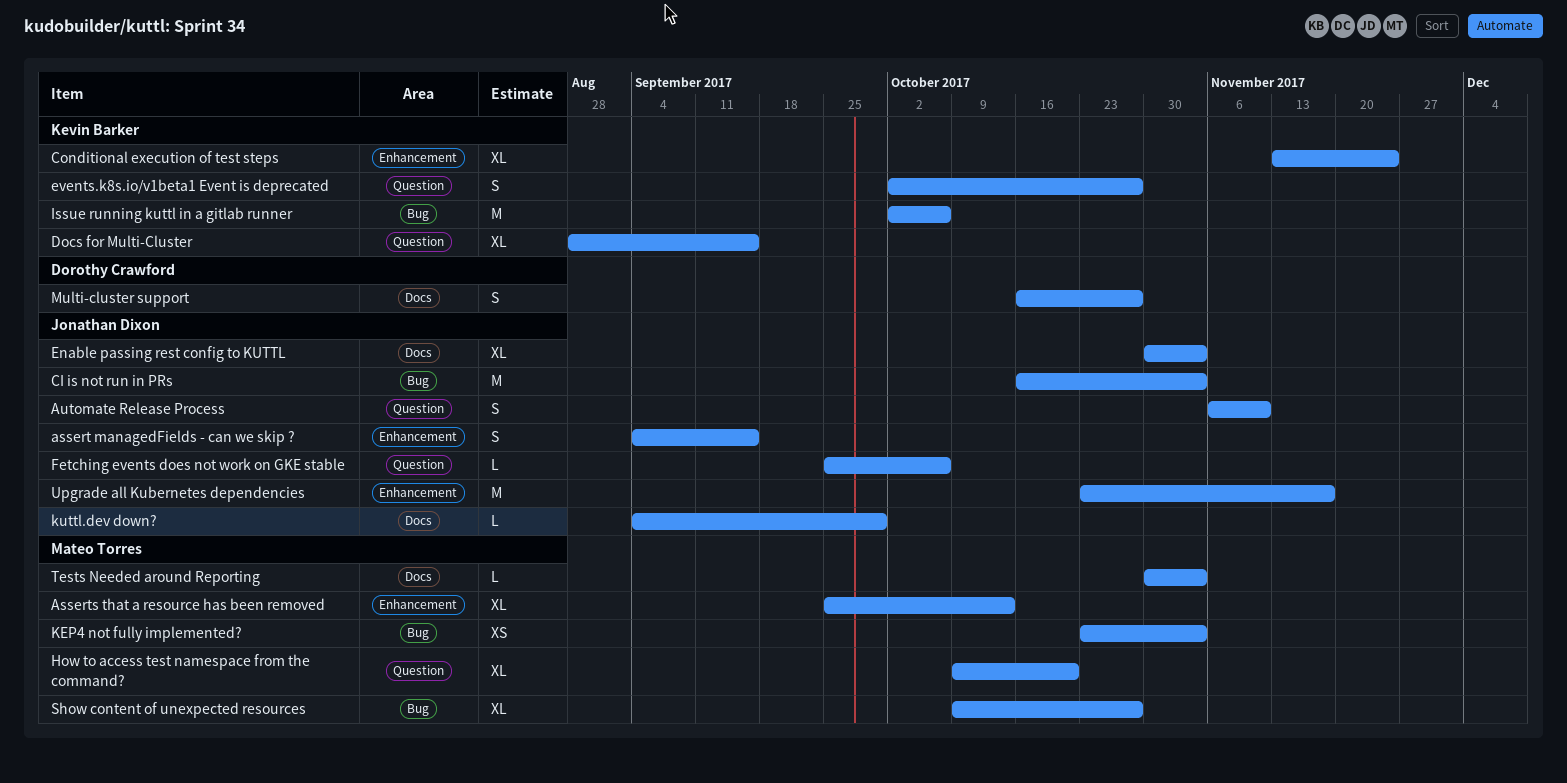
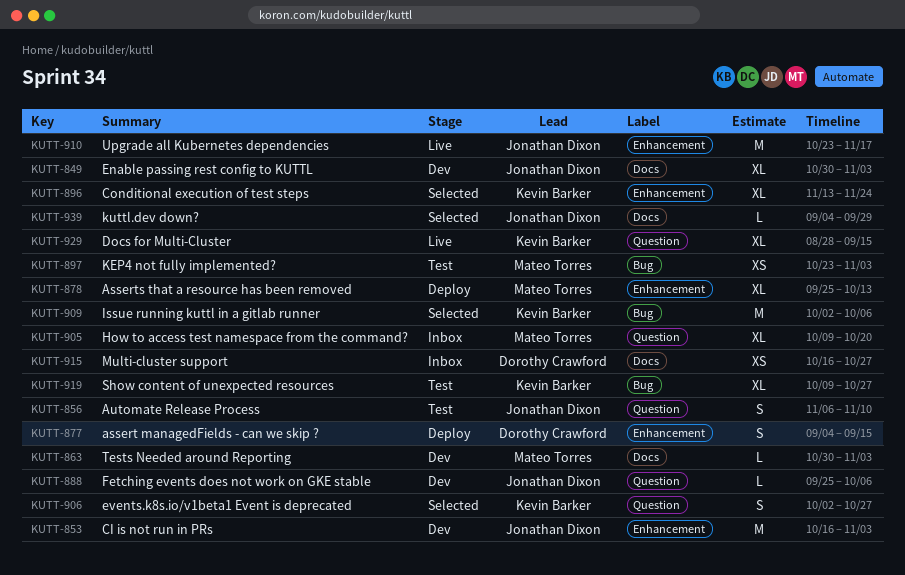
assert managedFields - can we skip ?, owner: Jonathan Dixon -> Dorothy Crawford
CI is not run in PRs, label: Bug -> Enhancement
Multi-cluster support, estimate: S -> XS
Show content of unexpected resources, owner: Mateo Torres -> Kevin Barker

